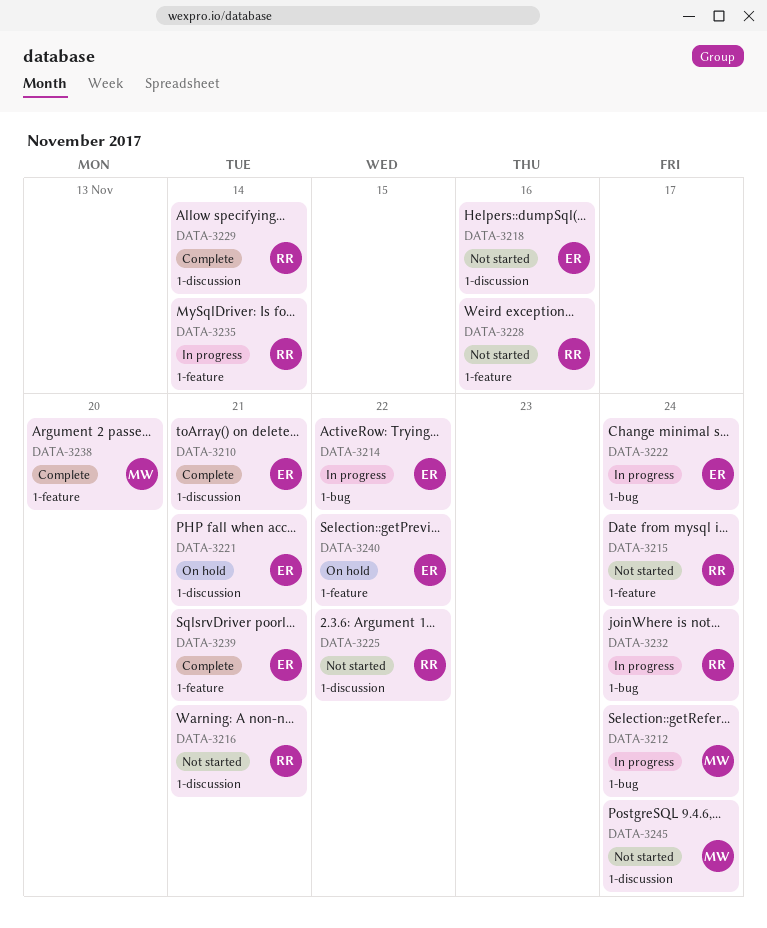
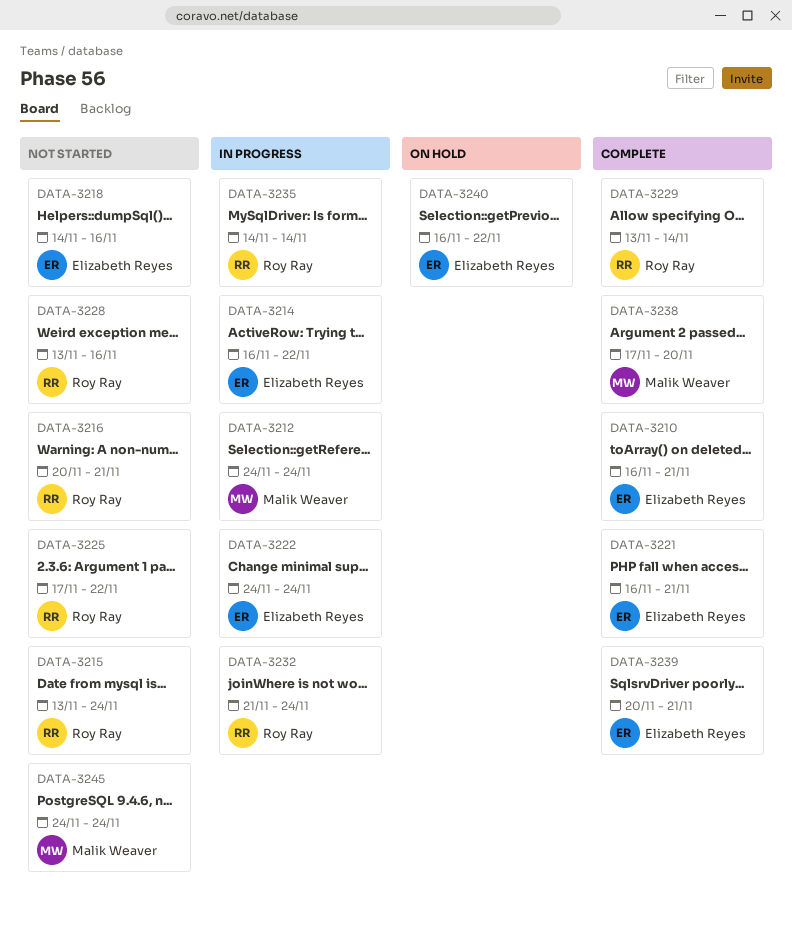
DATA-3221, status: On hold -> Complete

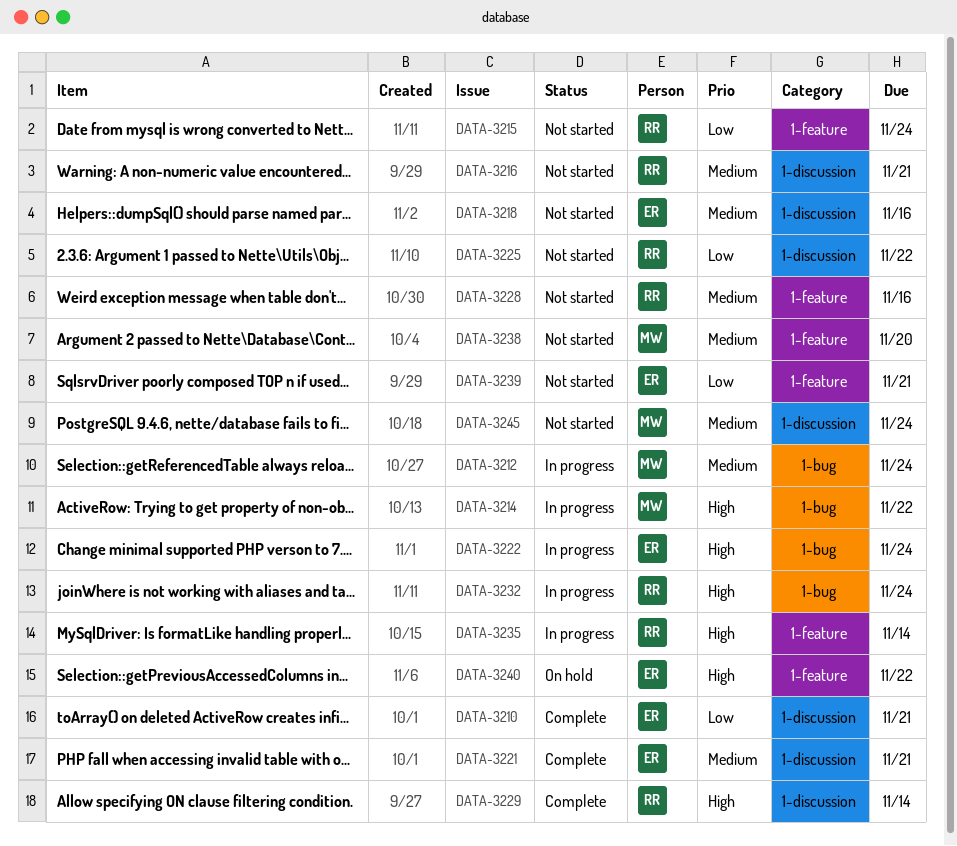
DATA-3214, owner: Elizabeth Reyes -> Malik Weaver
DATA-3238, status: Complete -> Not started
DATA-3239, status: Complete -> Not started

